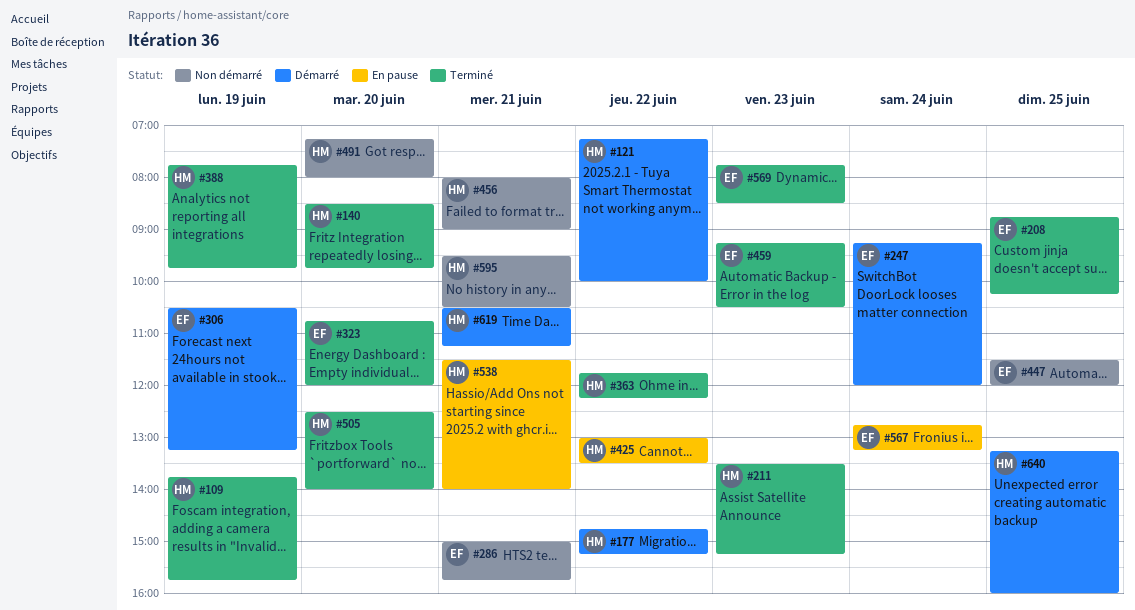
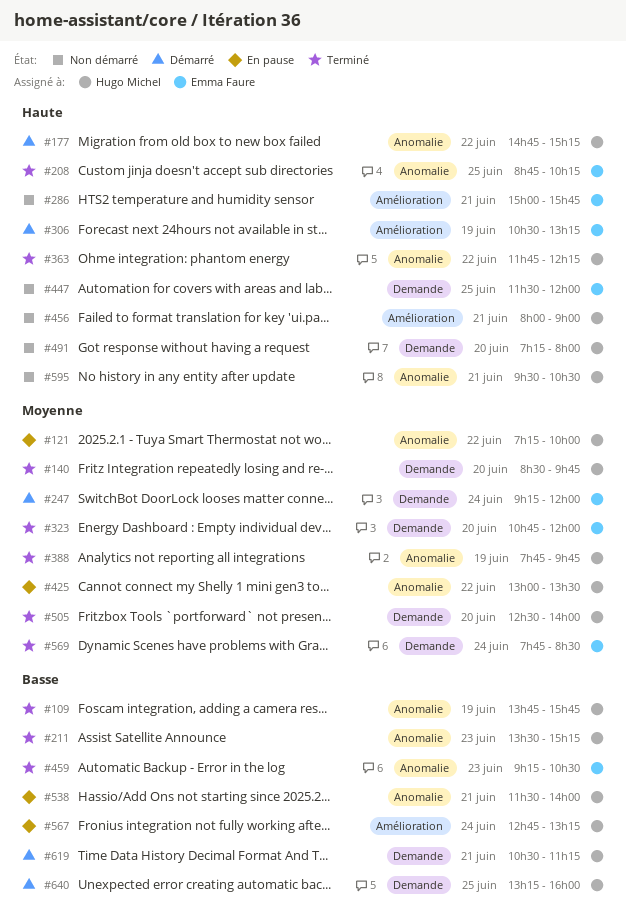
#121, status: Démarré -> En pause
#567, owner: Emma Faure -> Hugo Michel
#569, day: Jun 23 -> Jun 24

